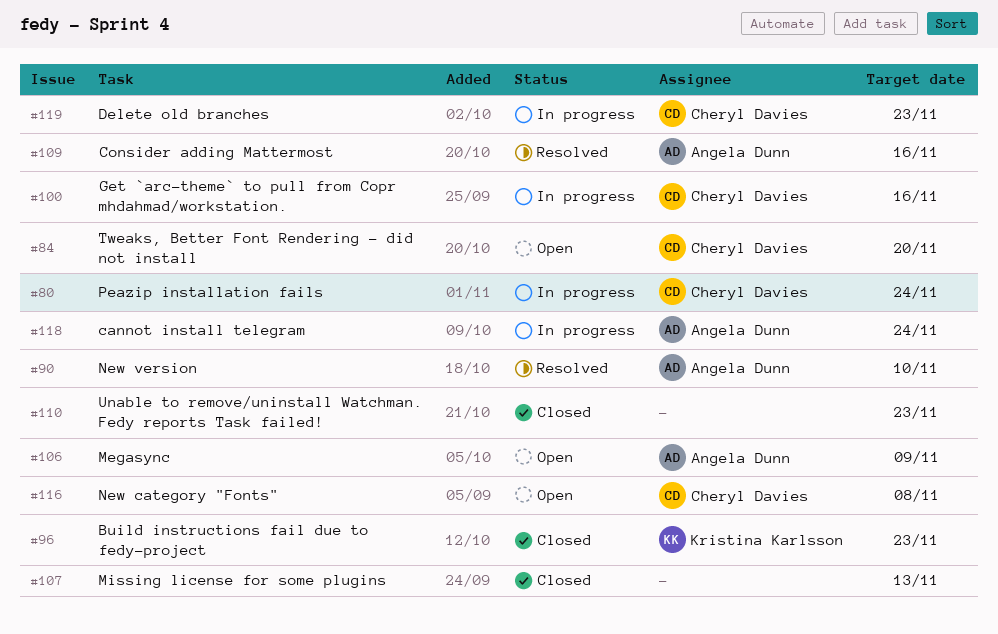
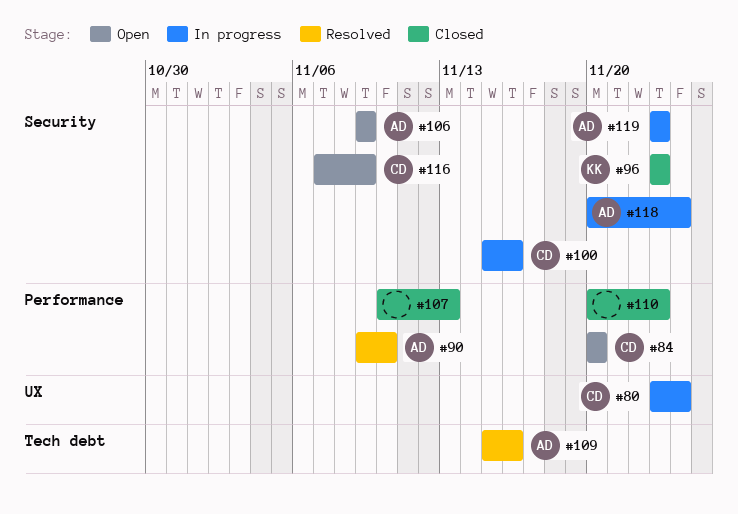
#116, due: Nov 8 -> Nov 9
#119, owner: Cheryl Davies -> Angela Dunn

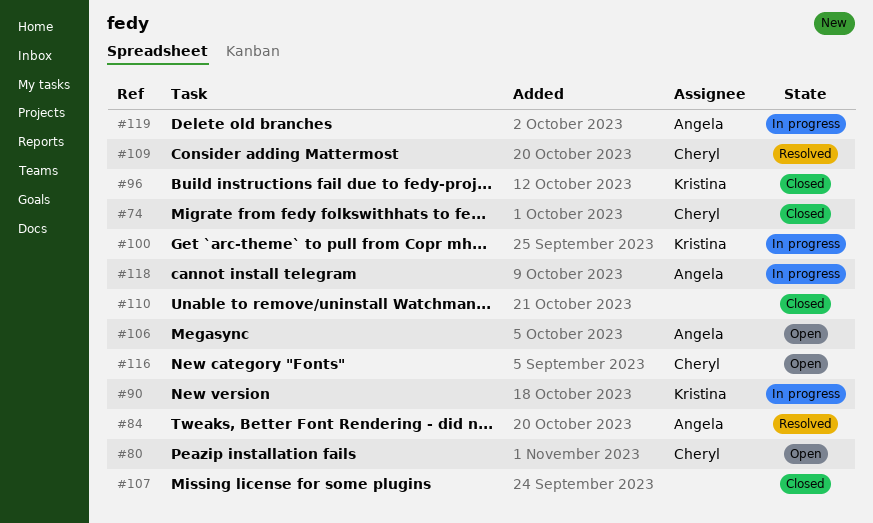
#74: none -> present
#80, status: In progress -> Open
#84, status: Open -> Resolved
#84, owner: Cheryl -> Angela
#90, status: Resolved -> In progress
#90, owner: Angela -> Kristina
#100, owner: Cheryl -> Kristina
#109, owner: Angela -> Cheryl

